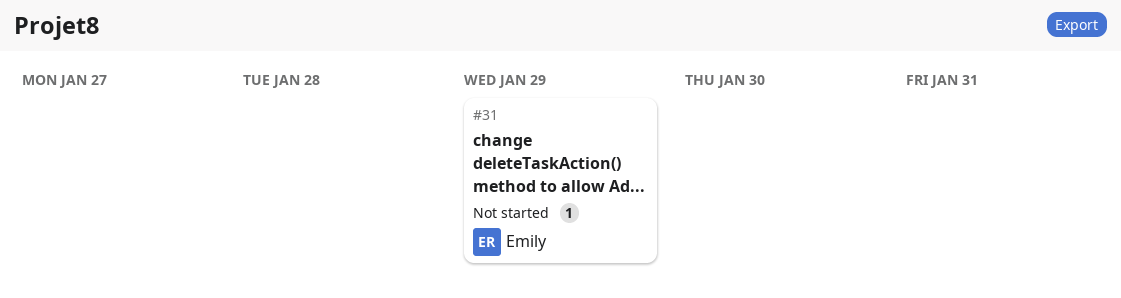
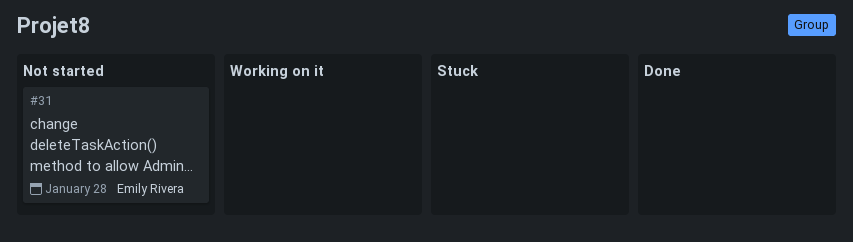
#31, due: Jan 29 -> Jan 28

